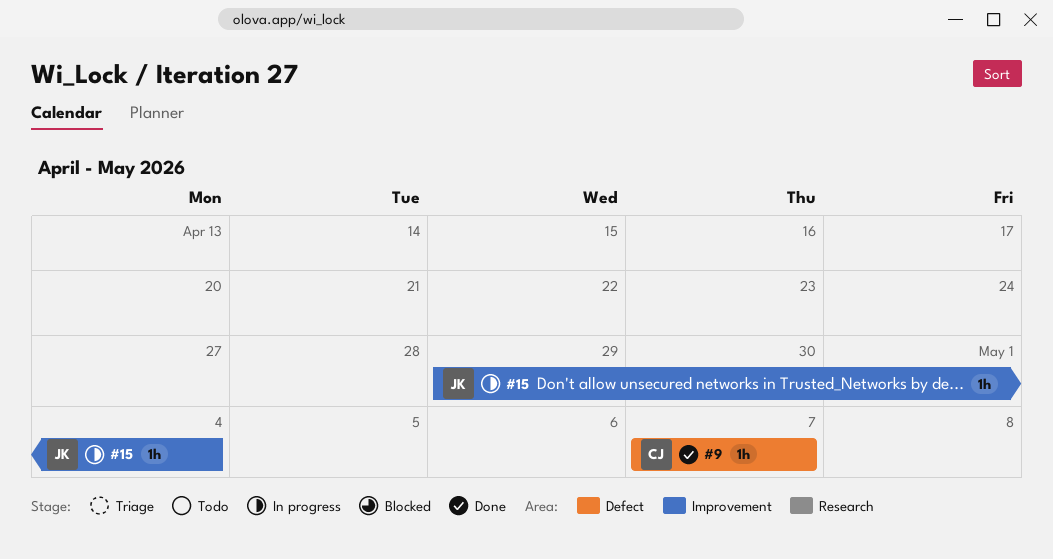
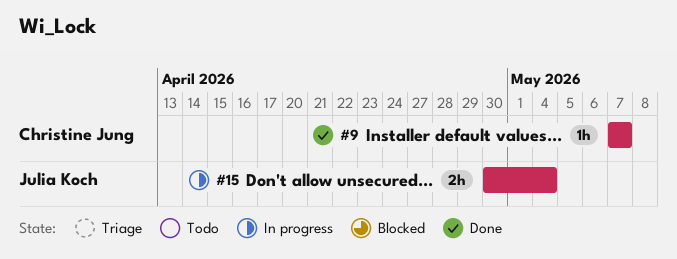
#15, estimate: 1h -> 2h
#15, start: Apr 29 -> Apr 30

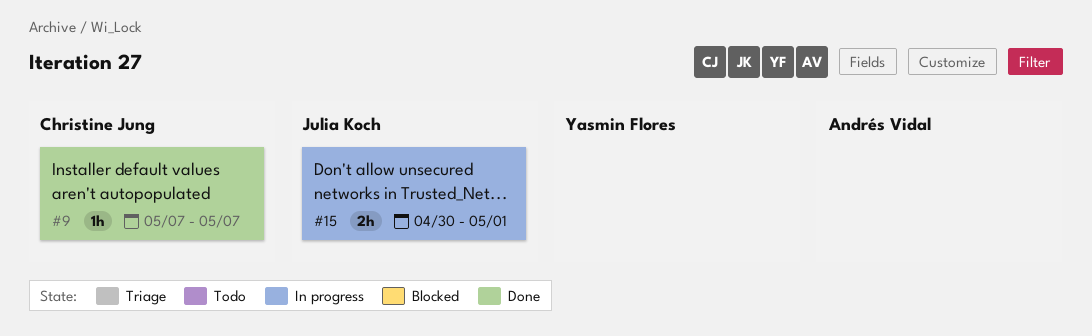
#15, due: May 4 -> May 1

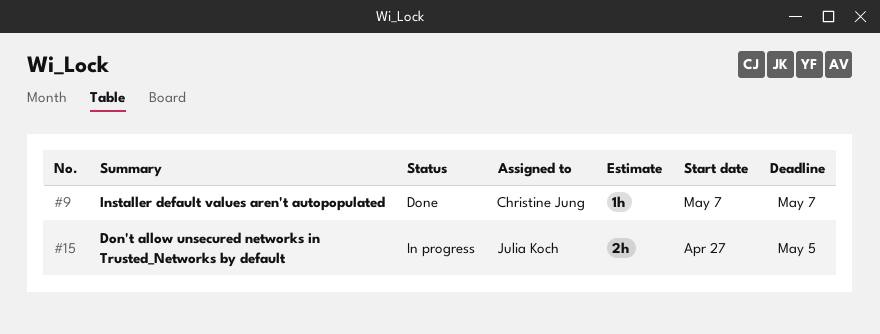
#15, start: Apr 30 -> Apr 27
#15, due: May 1 -> May 5

